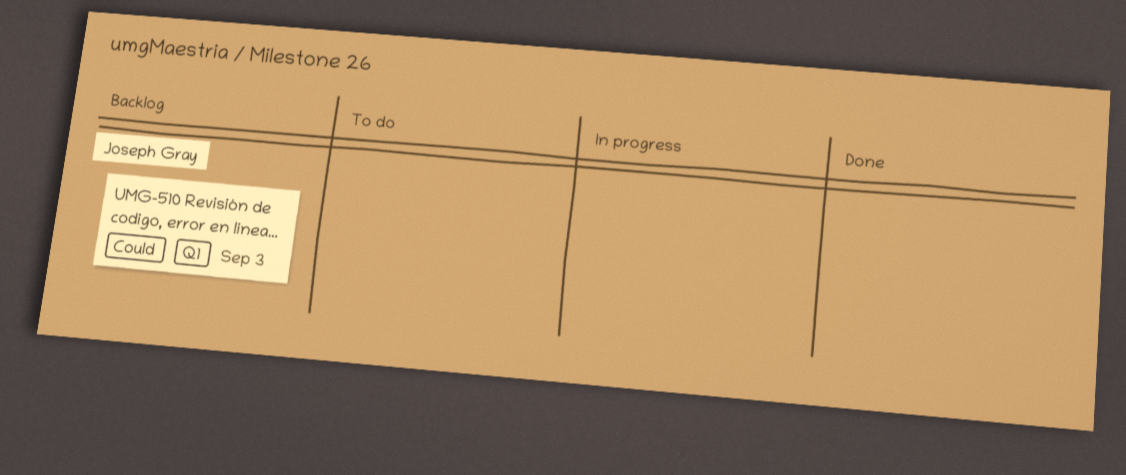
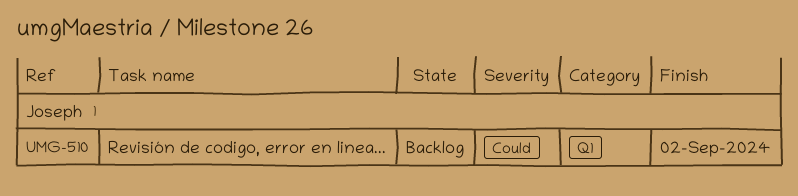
UMG-510, due: Sep 3 -> Sep 2

